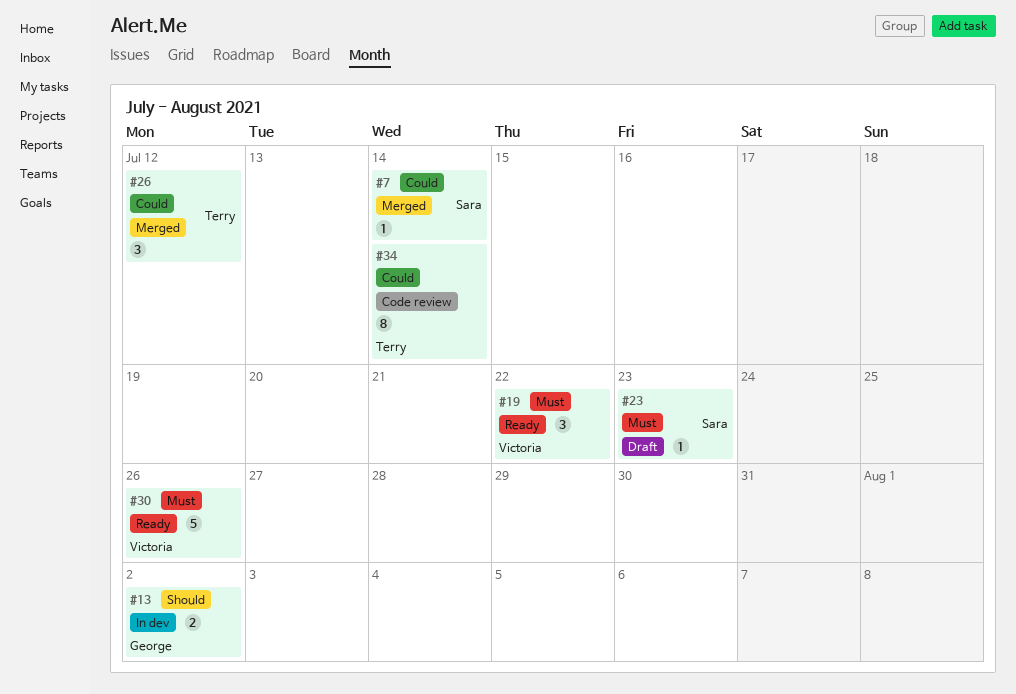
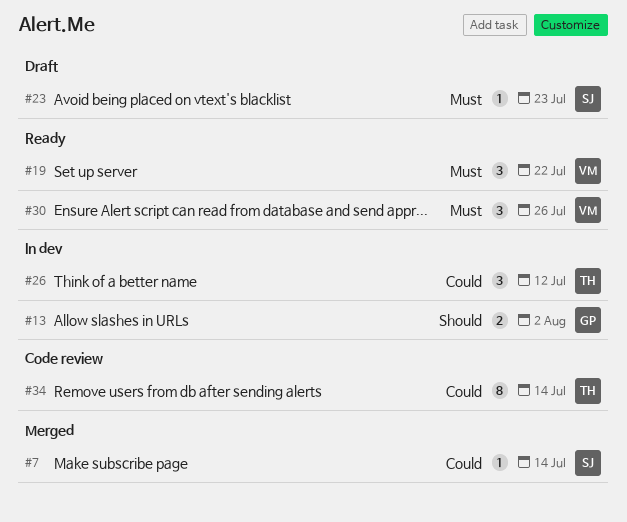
#26, status: Merged -> In dev
#30, estimate: 5 -> 3

